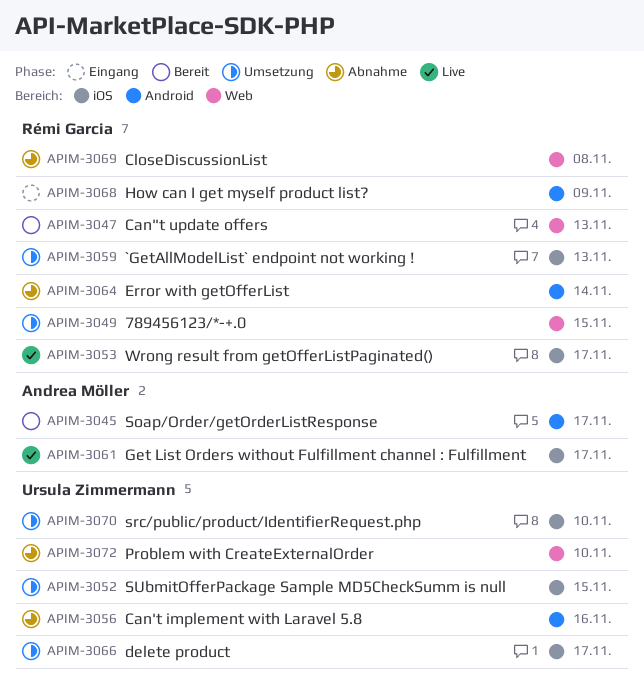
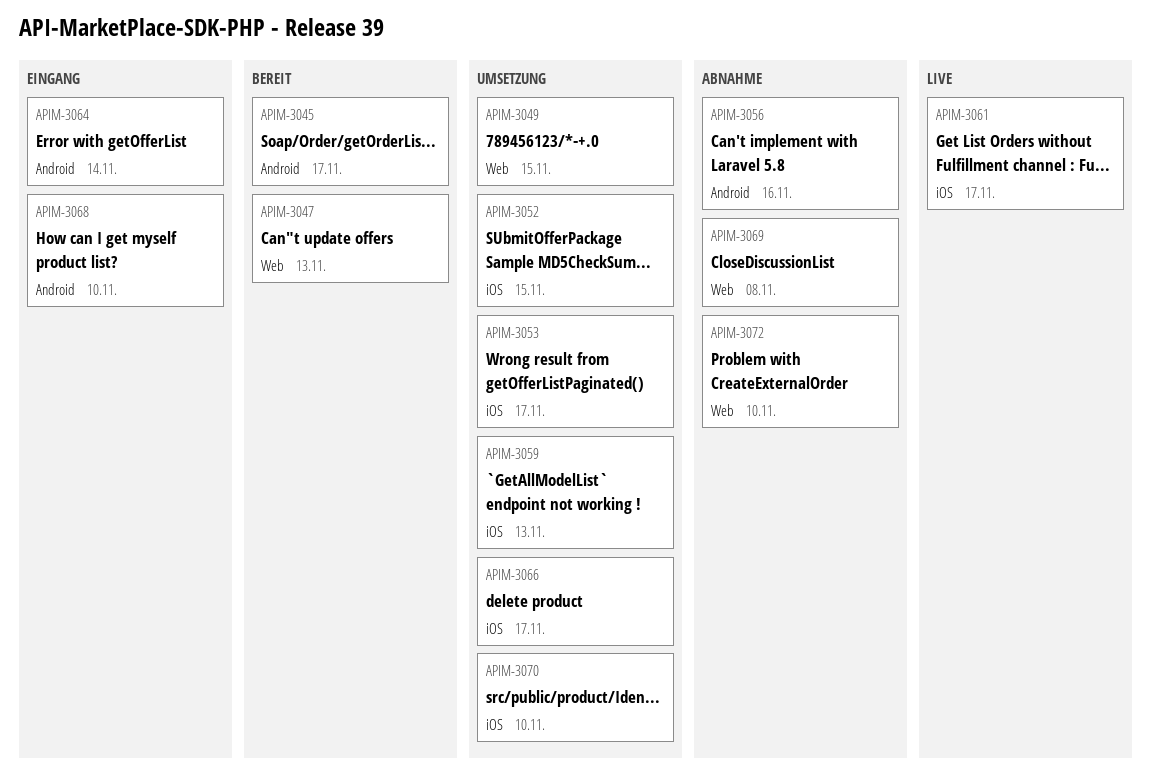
APIM-3053, status: Live -> Umsetzung
APIM-3064, status: Abnahme -> Eingang
APIM-3068, due: Nov 9 -> Nov 10

